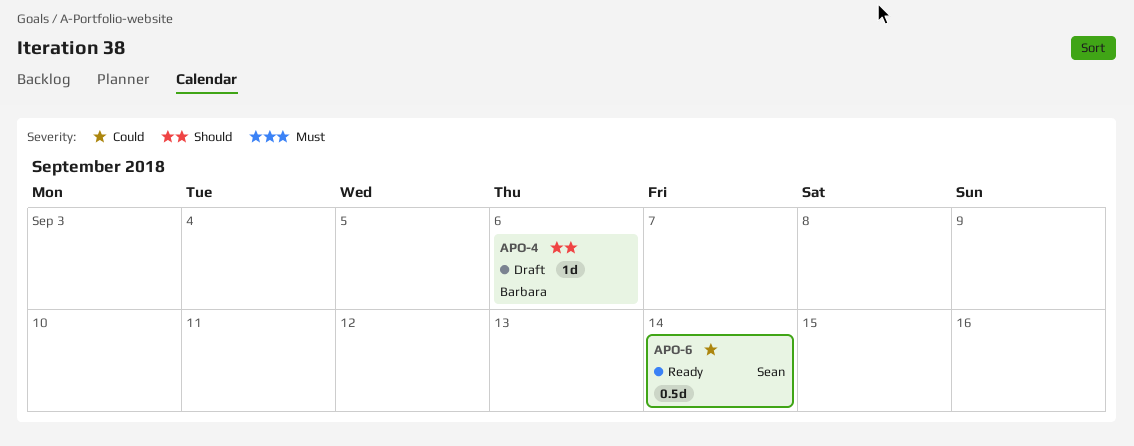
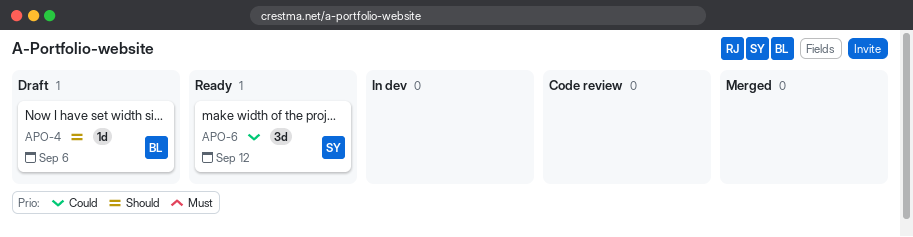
APO-6, estimate: 0.5d -> 3d
APO-6, due: Sep 14 -> Sep 12

